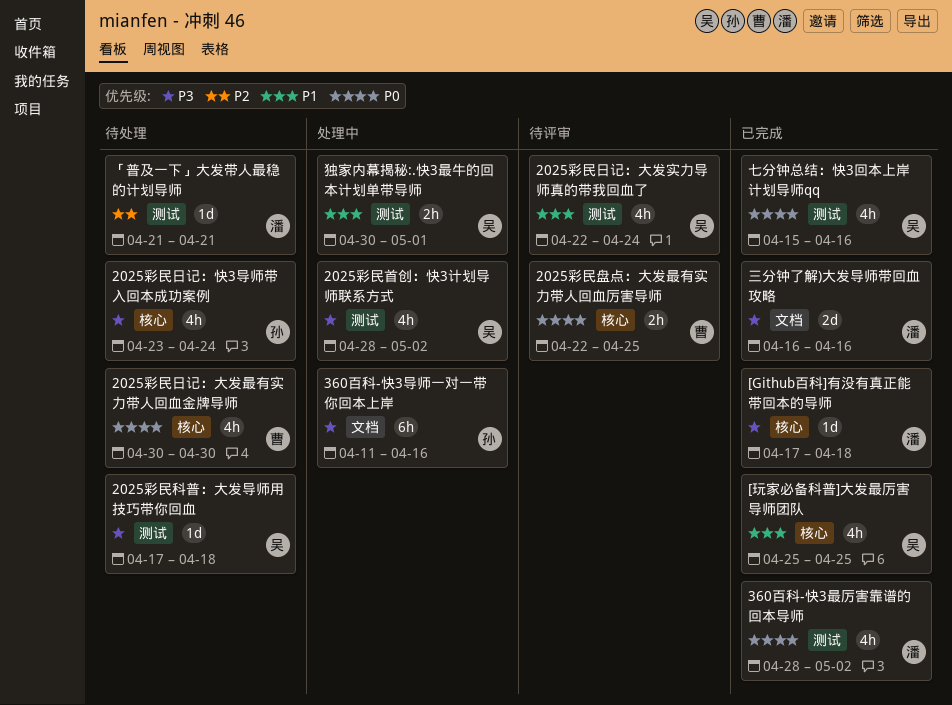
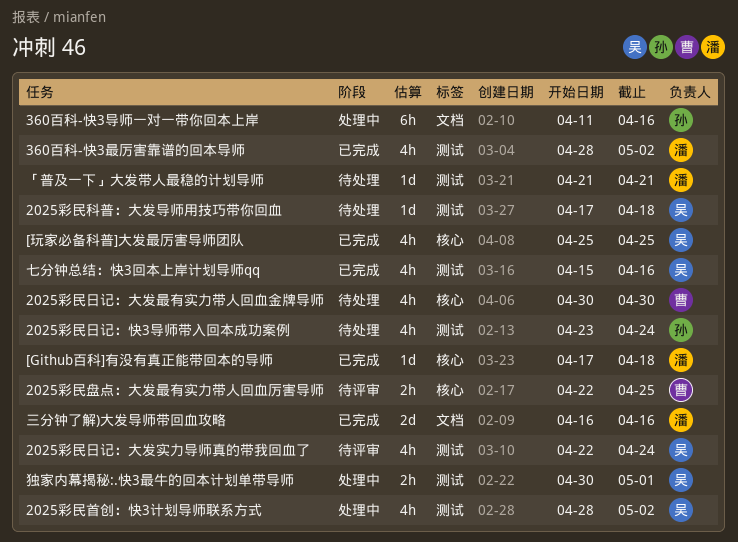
2025彩民日记：快3导师带入回本成功案例, label: 核心 -> 测试

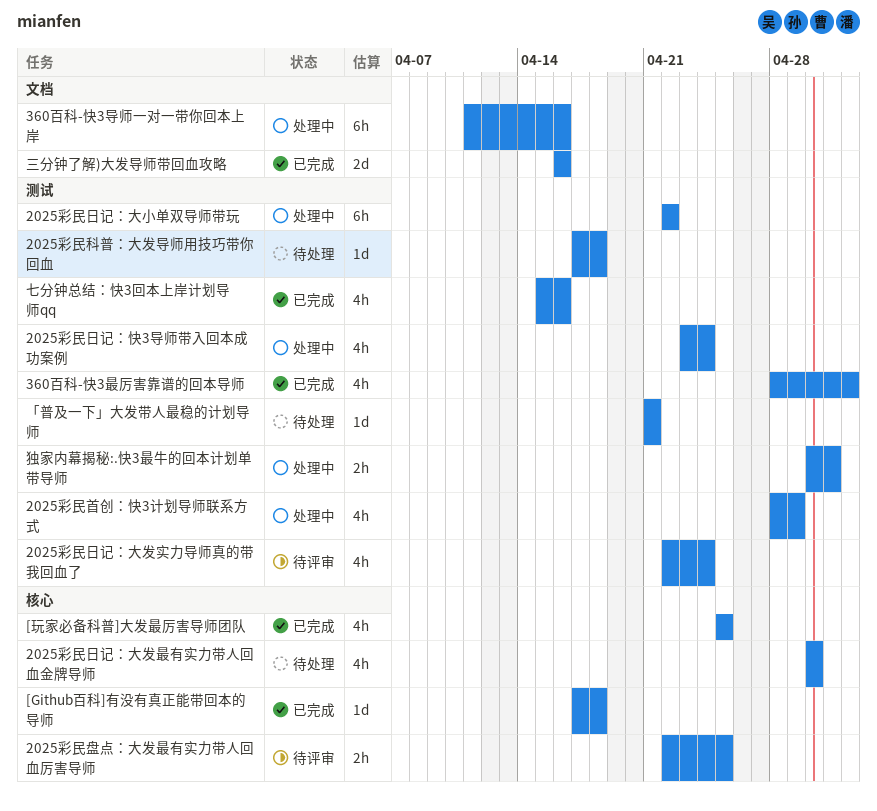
2025彩民日记：大小单双导师带玩: none -> present
2025彩民日记：快3导师带入回本成功案例, status: 待处理 -> 处理中
2025彩民首创：快3计划导师联系方式, due: May 2 -> Apr 29

